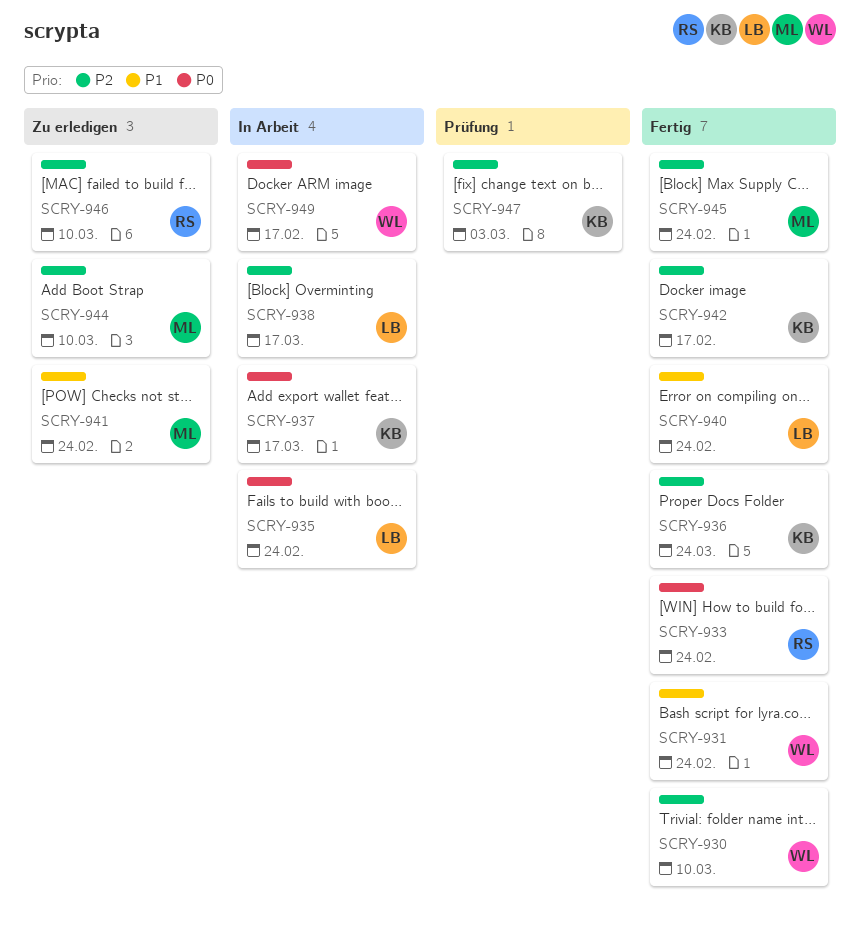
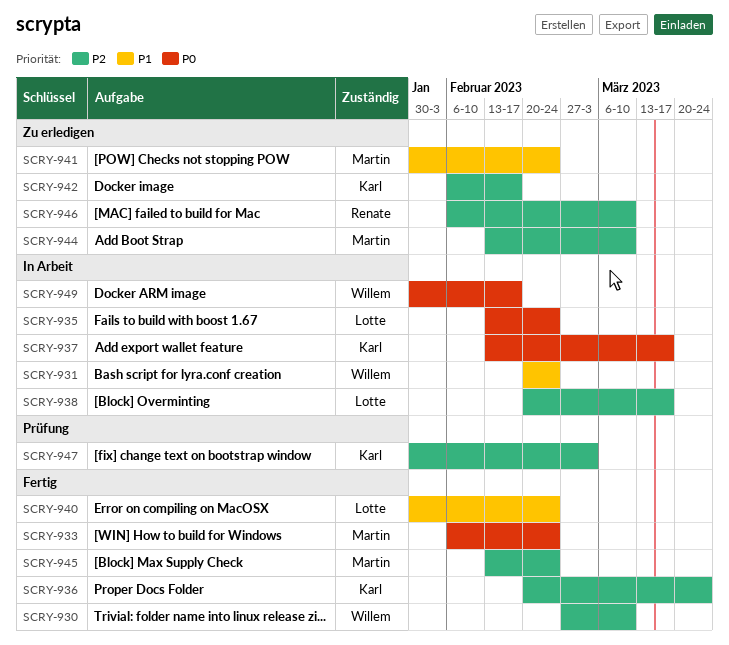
SCRY-931, status: Fertig -> In Arbeit
SCRY-933, owner: Renate -> Martin
SCRY-942, status: Fertig -> Zu erledigen

